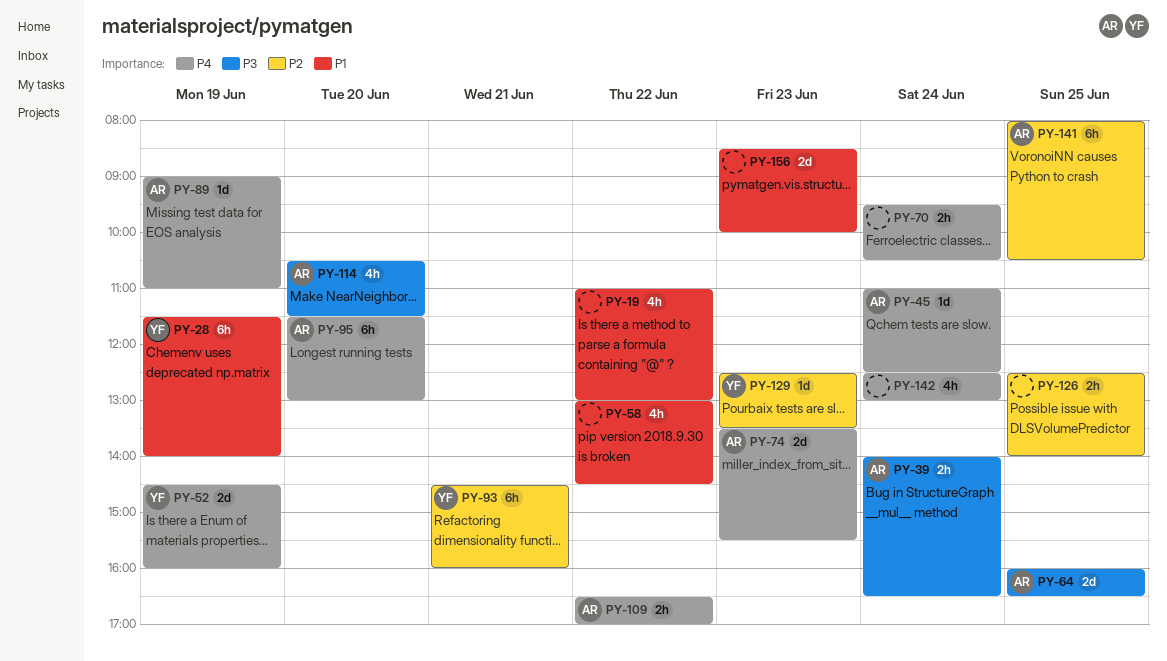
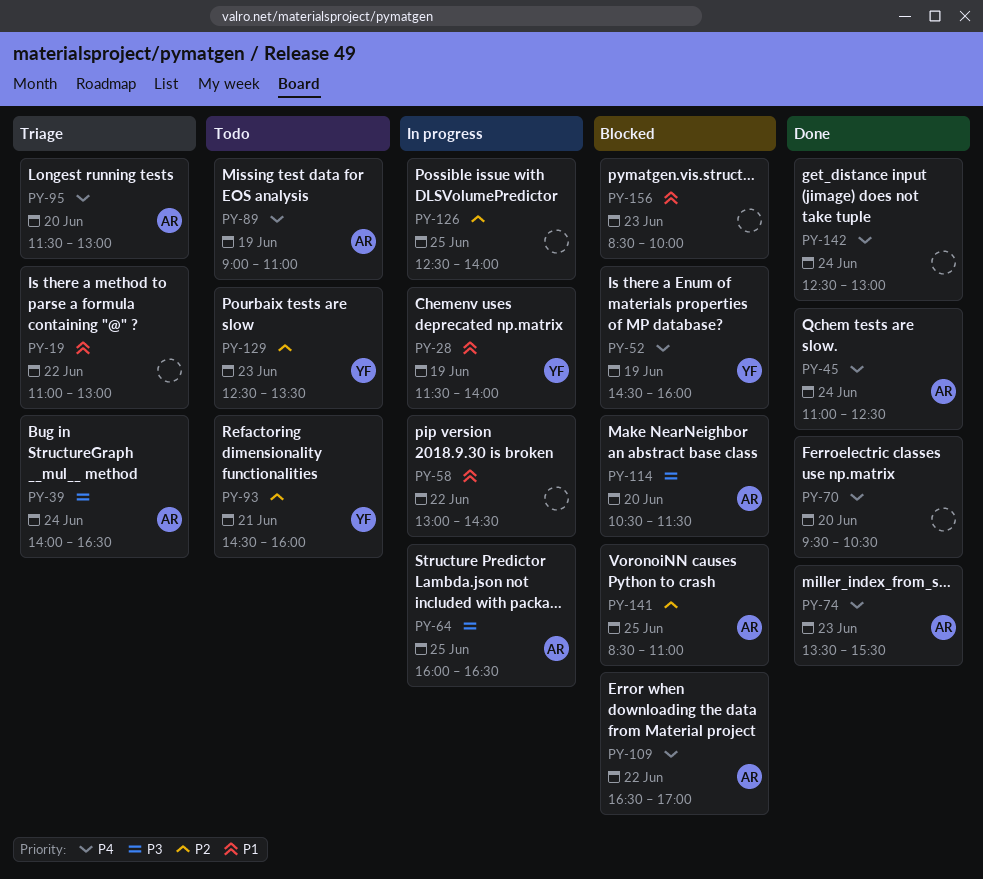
PY-70, day: Jun 24 -> Jun 20
PY-141, begins: 08:00 -> 08:30
PY-141, ends: 10:30 -> 11:00

